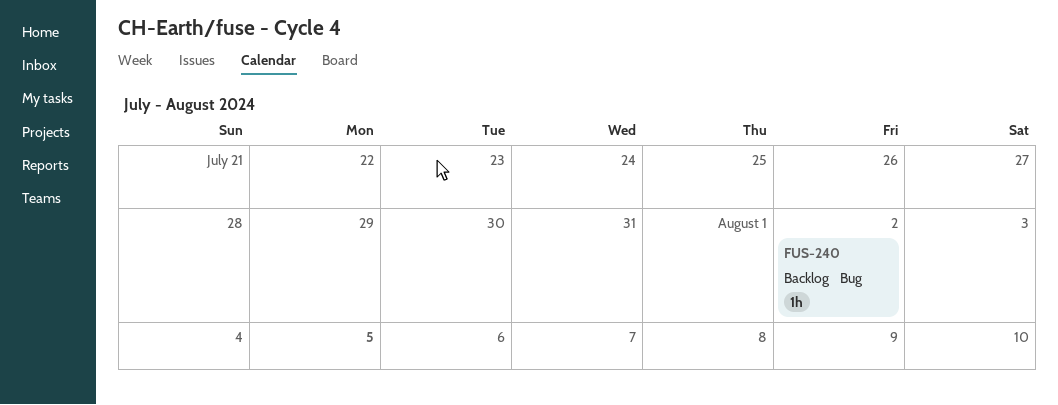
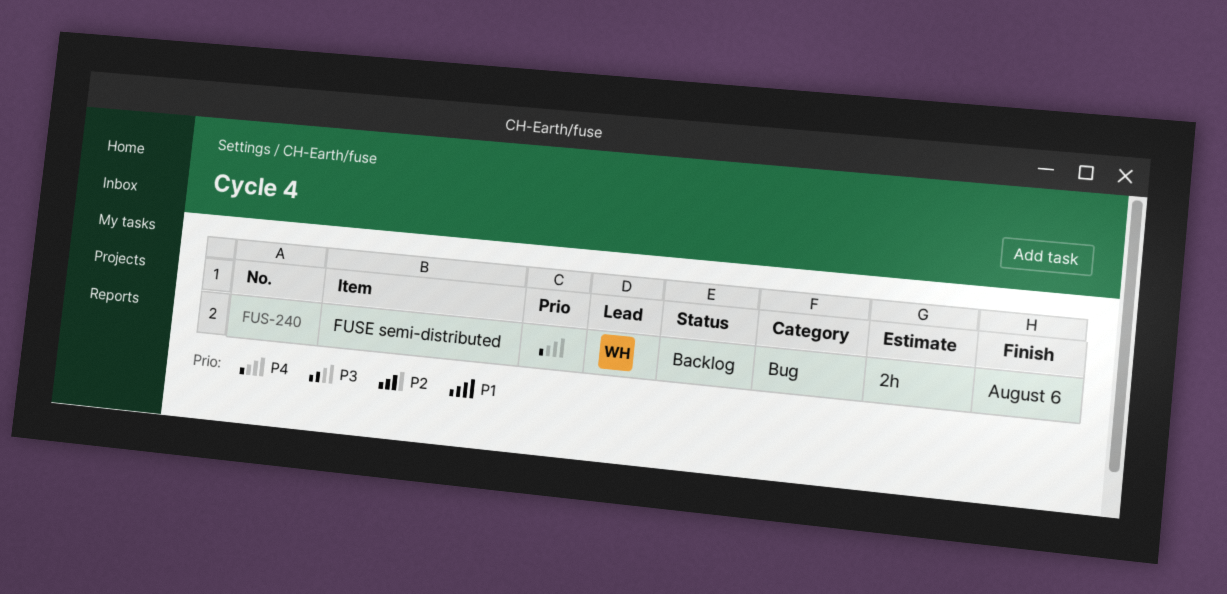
FUS-240, estimate: 1h -> 2h
FUS-240, due: Aug 2 -> Aug 6

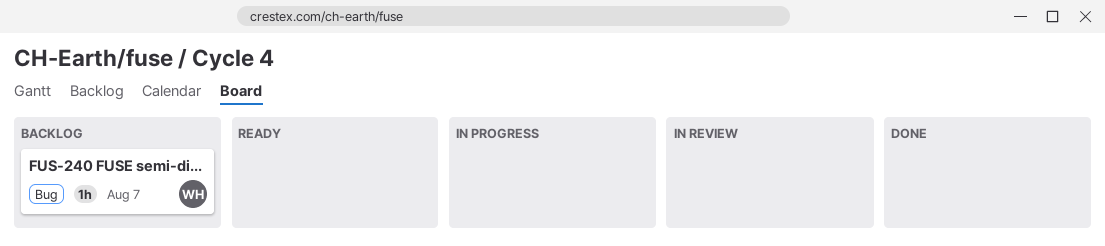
FUS-240, estimate: 2h -> 1h
FUS-240, due: Aug 6 -> Aug 7

